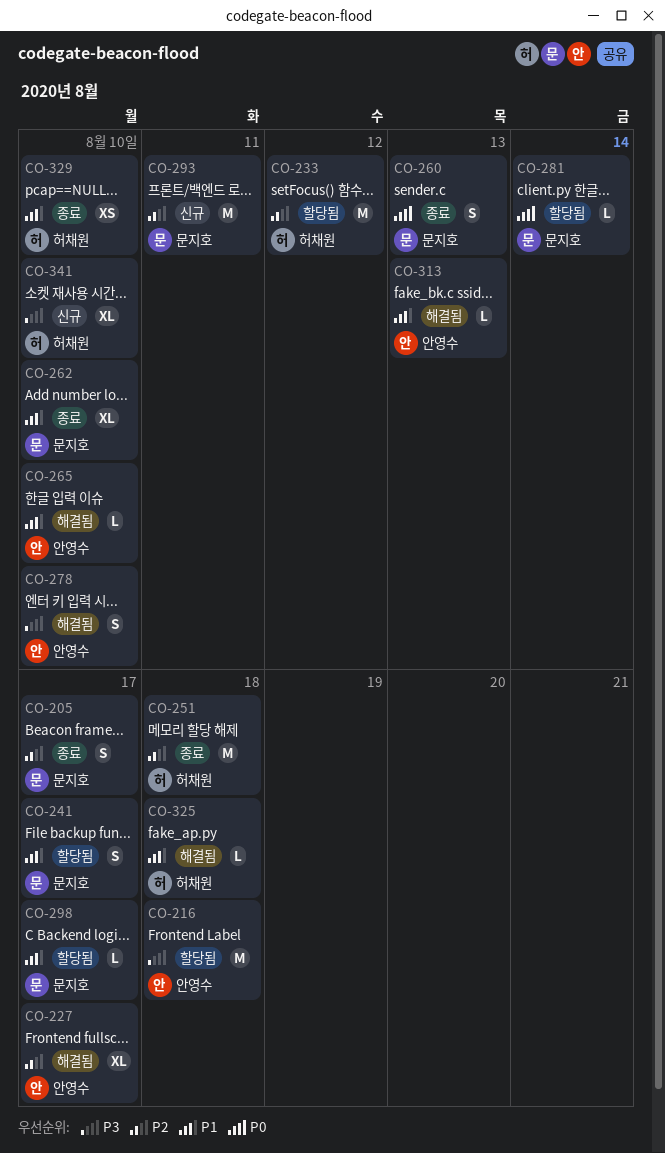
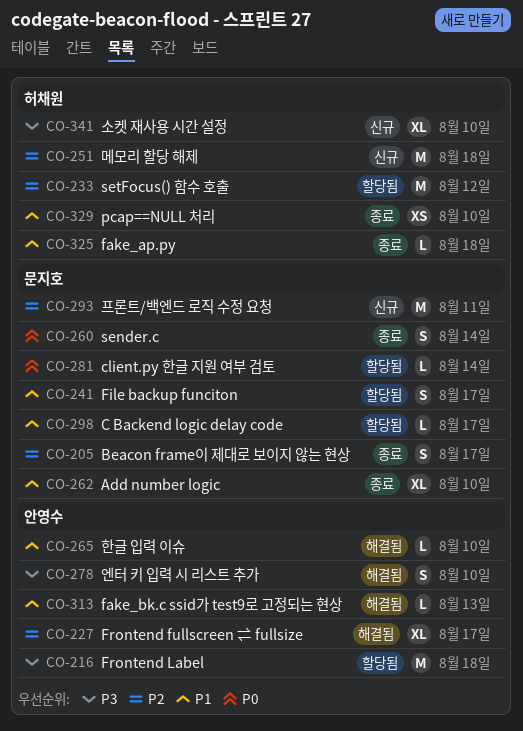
CO-251, status: 종료 -> 신규
CO-260, due: Aug 13 -> Aug 14
CO-325, status: 해결됨 -> 종료

